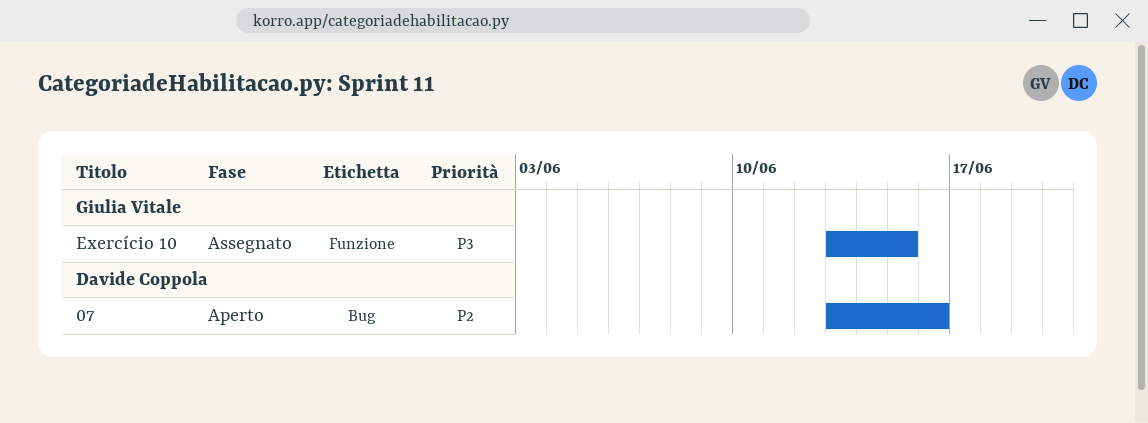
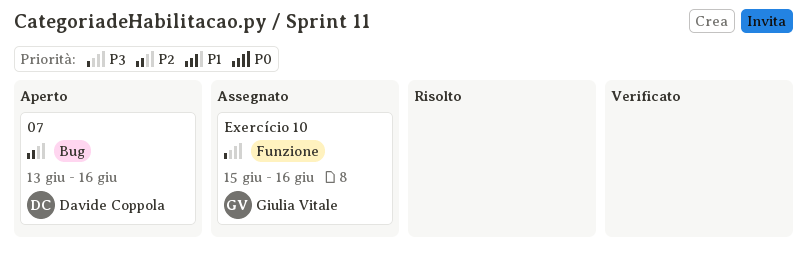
Exercício 10, start: Jun 13 -> Jun 15
Exercício 10, due: Jun 15 -> Jun 16

